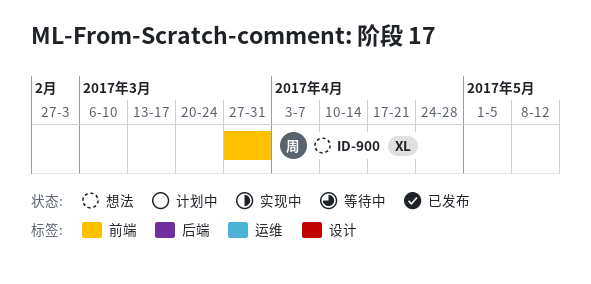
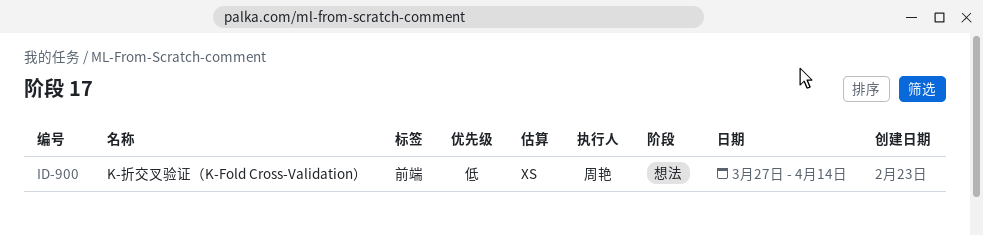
ID-900, estimate: XL -> XS
ID-900, due: Mar 31 -> Apr 14

